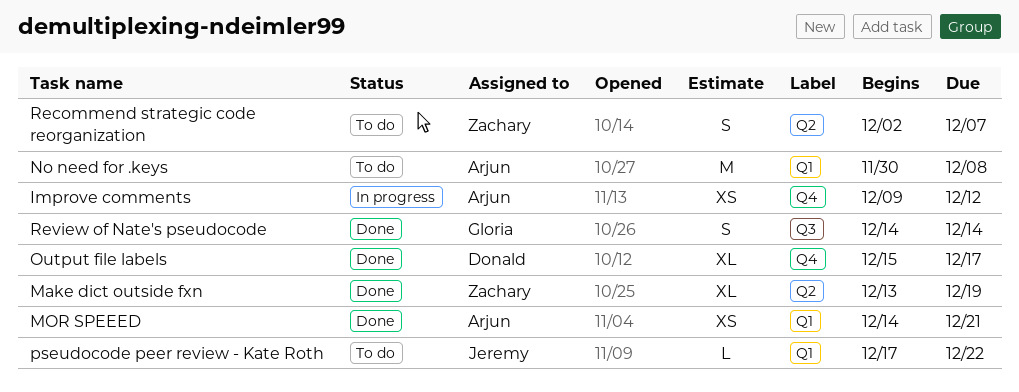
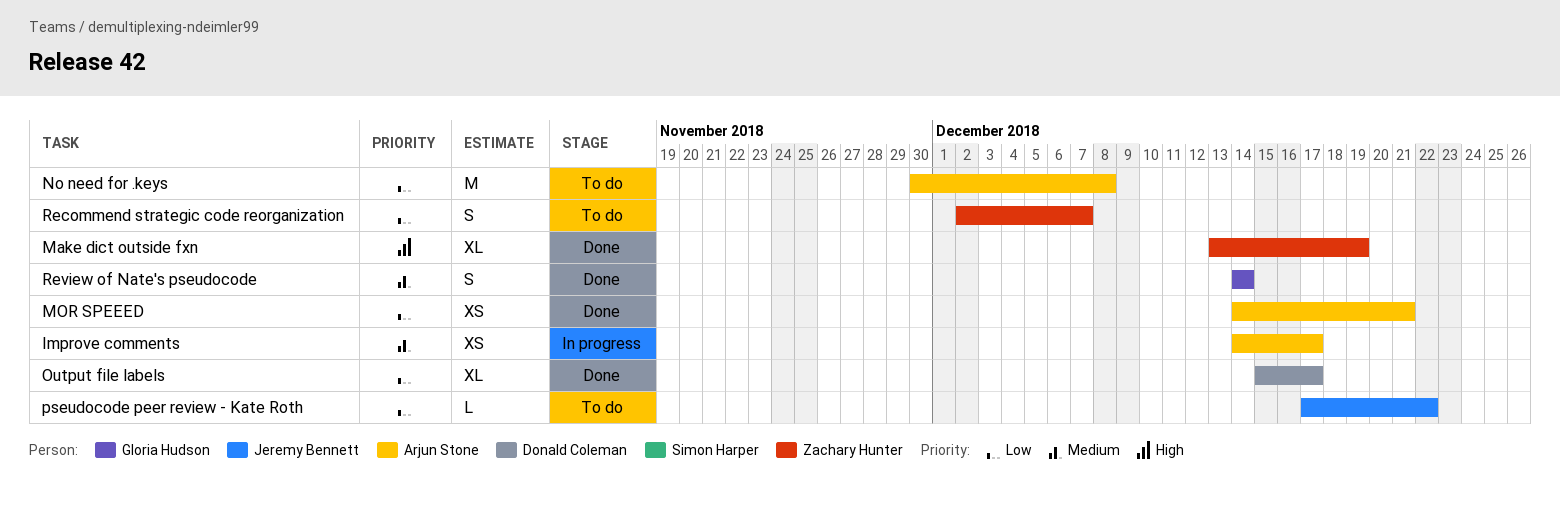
Improve comments, start: Dec 9 -> Dec 14
Improve comments, due: Dec 12 -> Dec 17

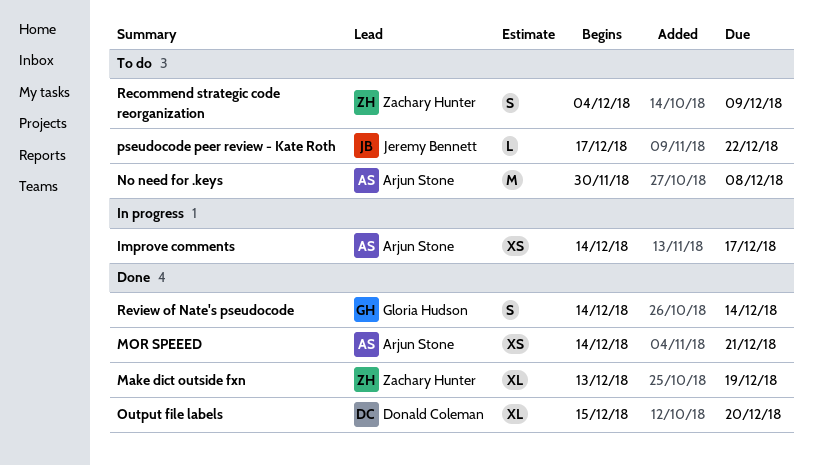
Output file labels, due: Dec 17 -> Dec 20
Recommend strategic code reorganization, start: Dec 2 -> Dec 4
Recommend strategic code reorganization, due: Dec 7 -> Dec 9

